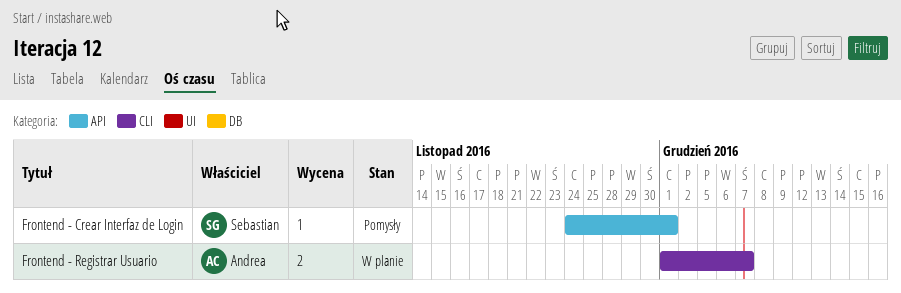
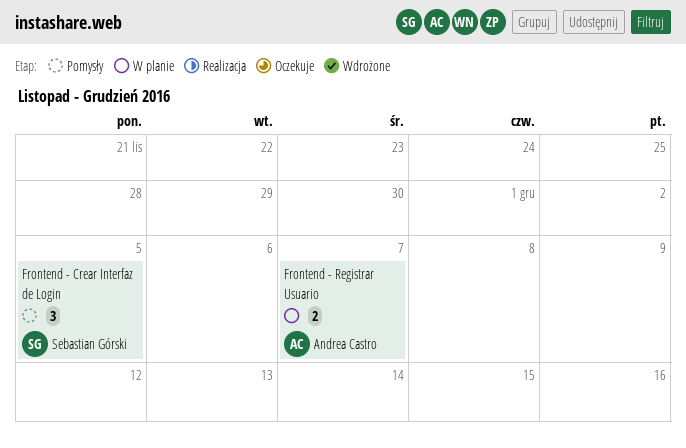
Frontend - Crear Interfaz de Login, estimate: 1 -> 3
Frontend - Crear Interfaz de Login, due: Dec 1 -> Dec 5

